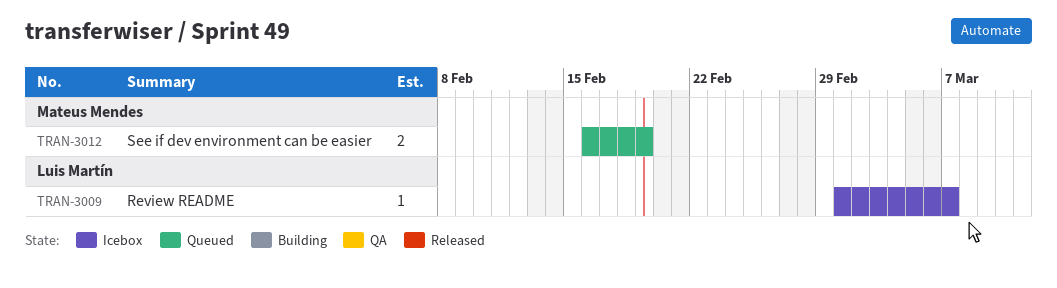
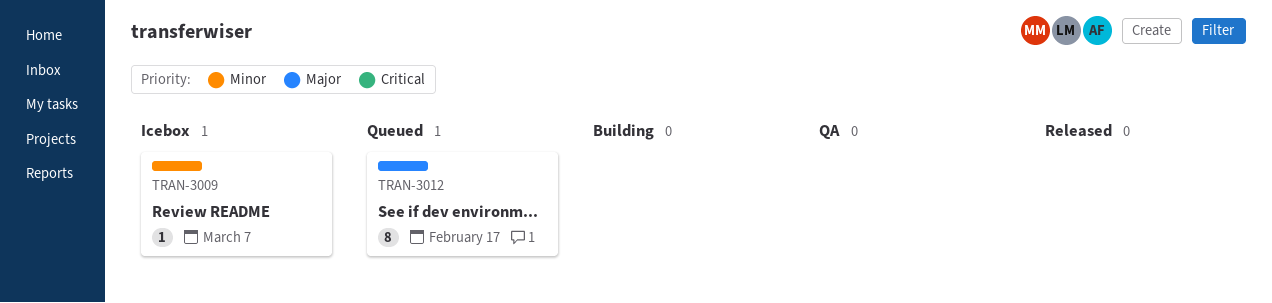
TRAN-3012, estimate: 2 -> 8
TRAN-3012, due: Feb 19 -> Feb 17

